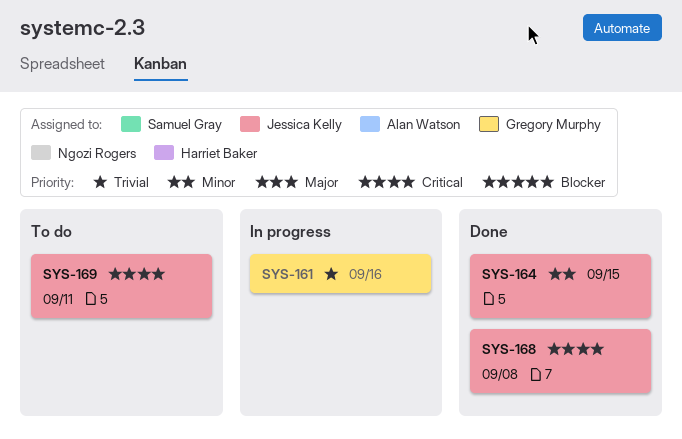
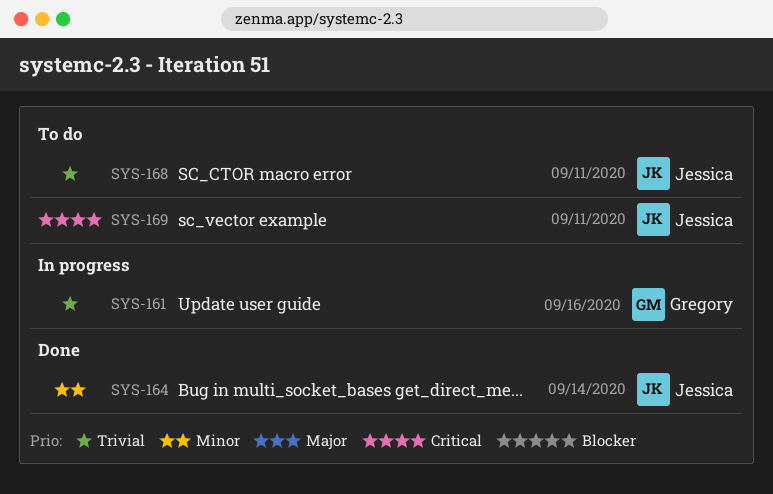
SYS-164, due: Sep 15 -> Sep 14
SYS-168, status: Done -> To do
SYS-168, priority: Critical -> Trivial
SYS-168, due: Sep 8 -> Sep 11

